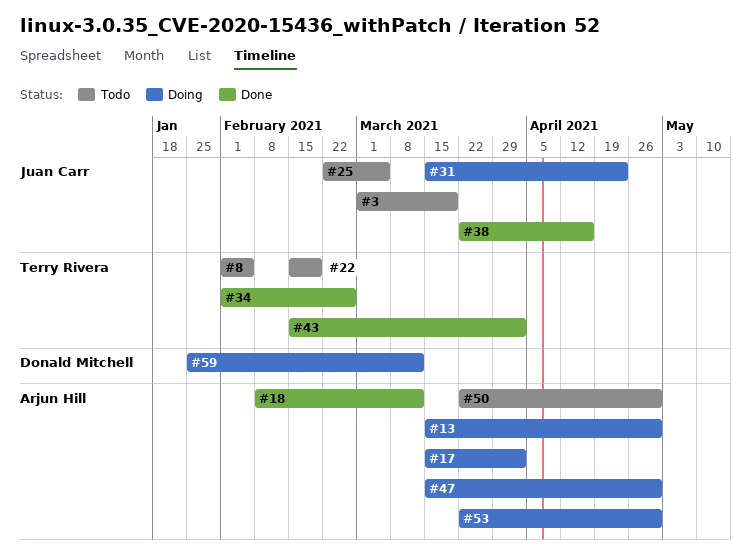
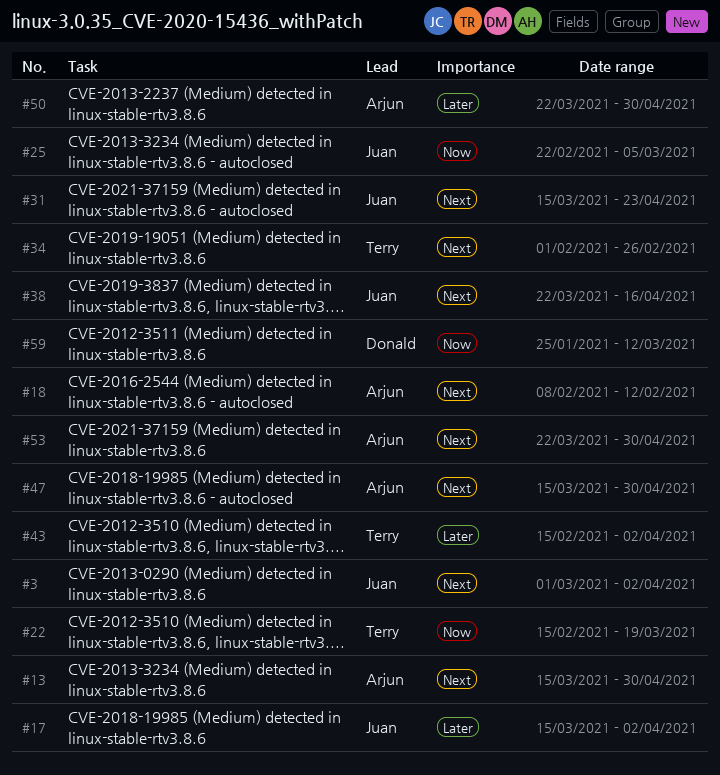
#3, due: Mar 19 -> Apr 2
#8: present -> none
#17, owner: Arjun Hill -> Juan Carr
#18, due: Mar 12 -> Feb 12
#22, due: Feb 19 -> Mar 19

